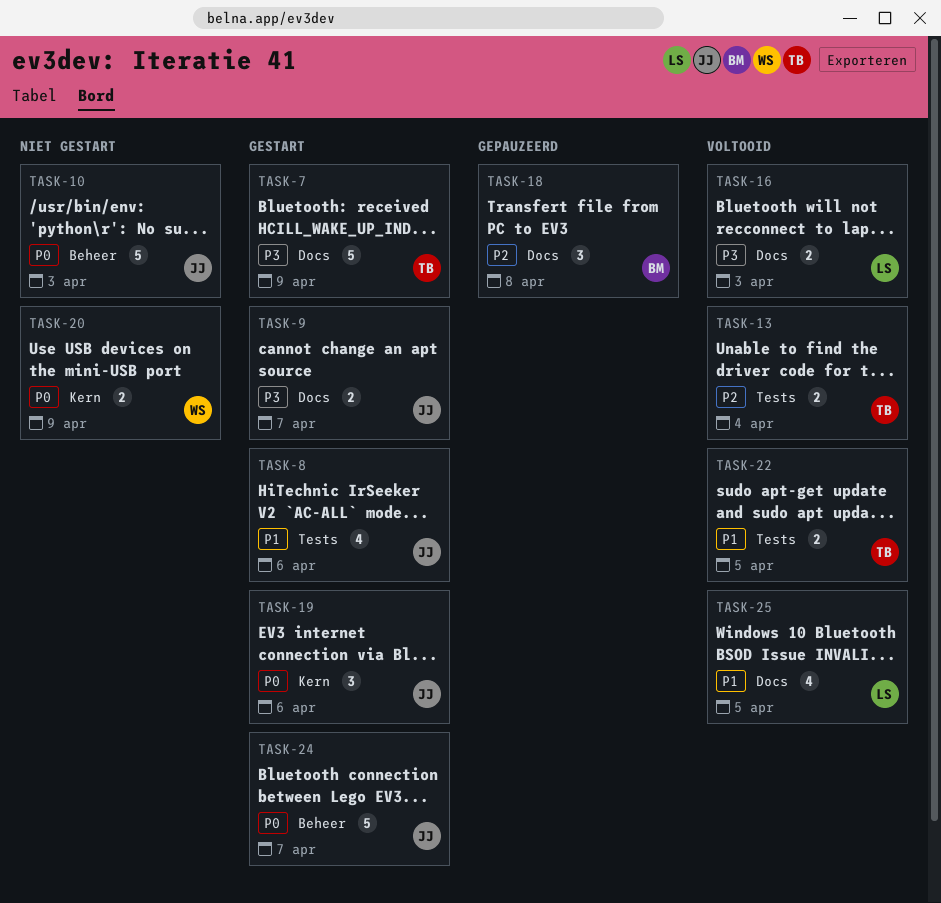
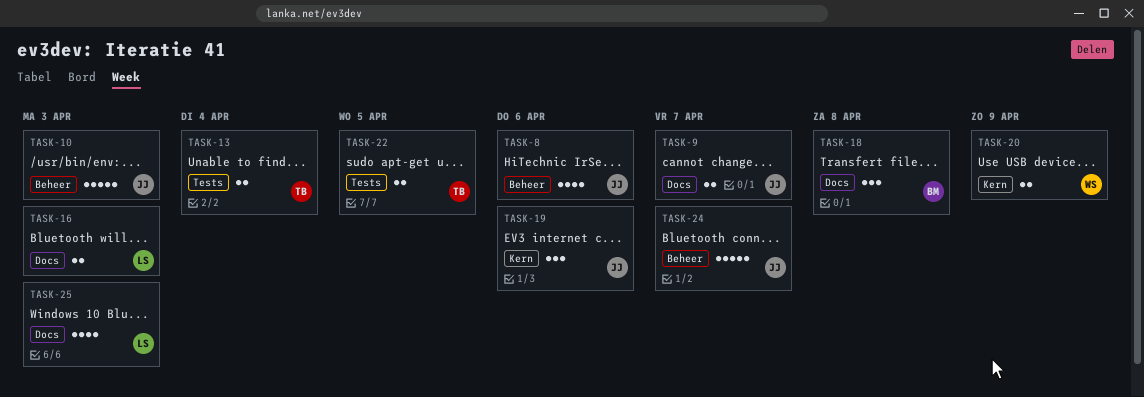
TASK-7: present -> none
TASK-8, label: Tests -> Beheer
TASK-25, due: Apr 5 -> Apr 3

